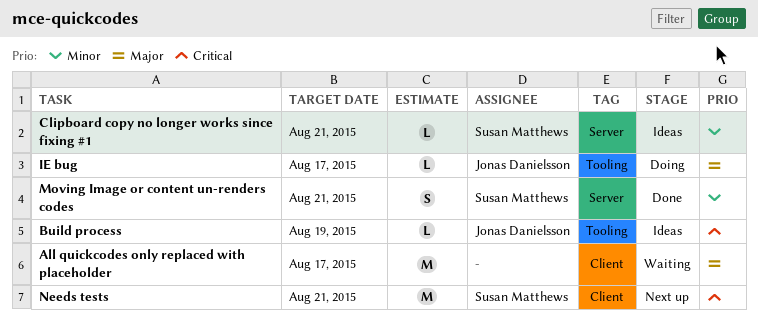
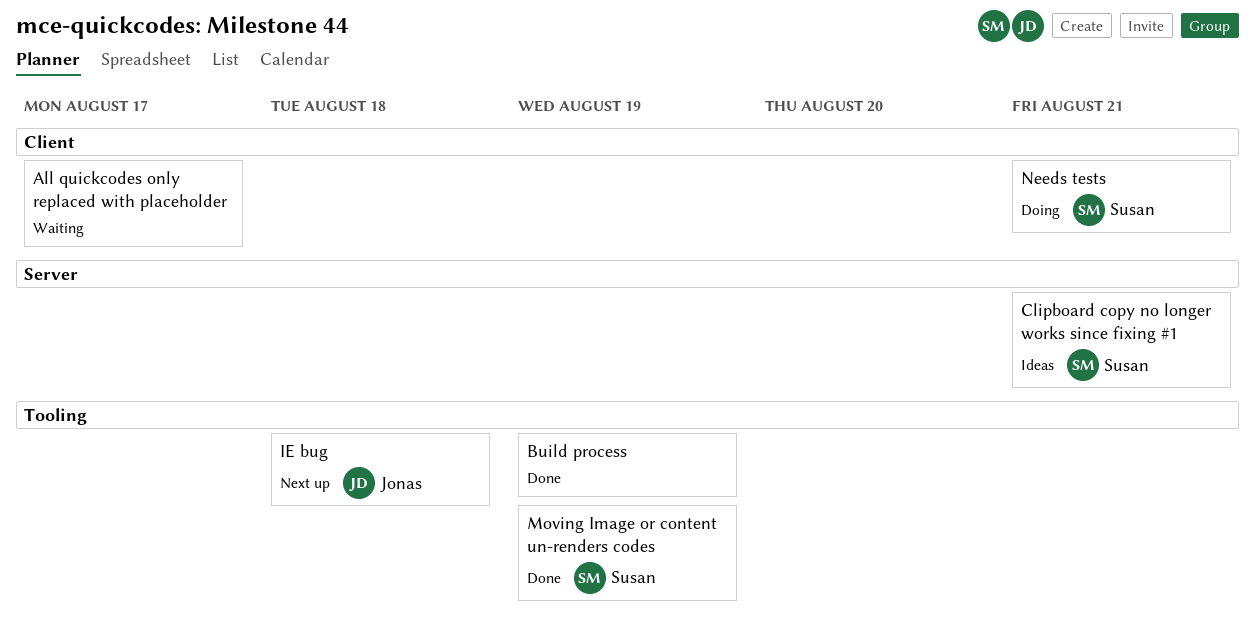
Build process, status: Ideas -> Done
Build process, owner: Jonas Danielsson -> none
IE bug, status: Doing -> Next up
IE bug, due: Aug 17 -> Aug 18
Moving Image or content un-renders codes, label: Server -> Tooling
Moving Image or content un-renders codes, due: Aug 21 -> Aug 19
Needs tests, status: Next up -> Doing

